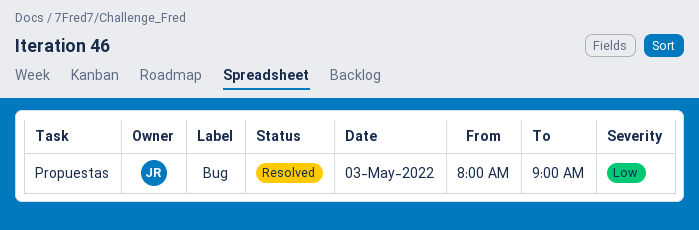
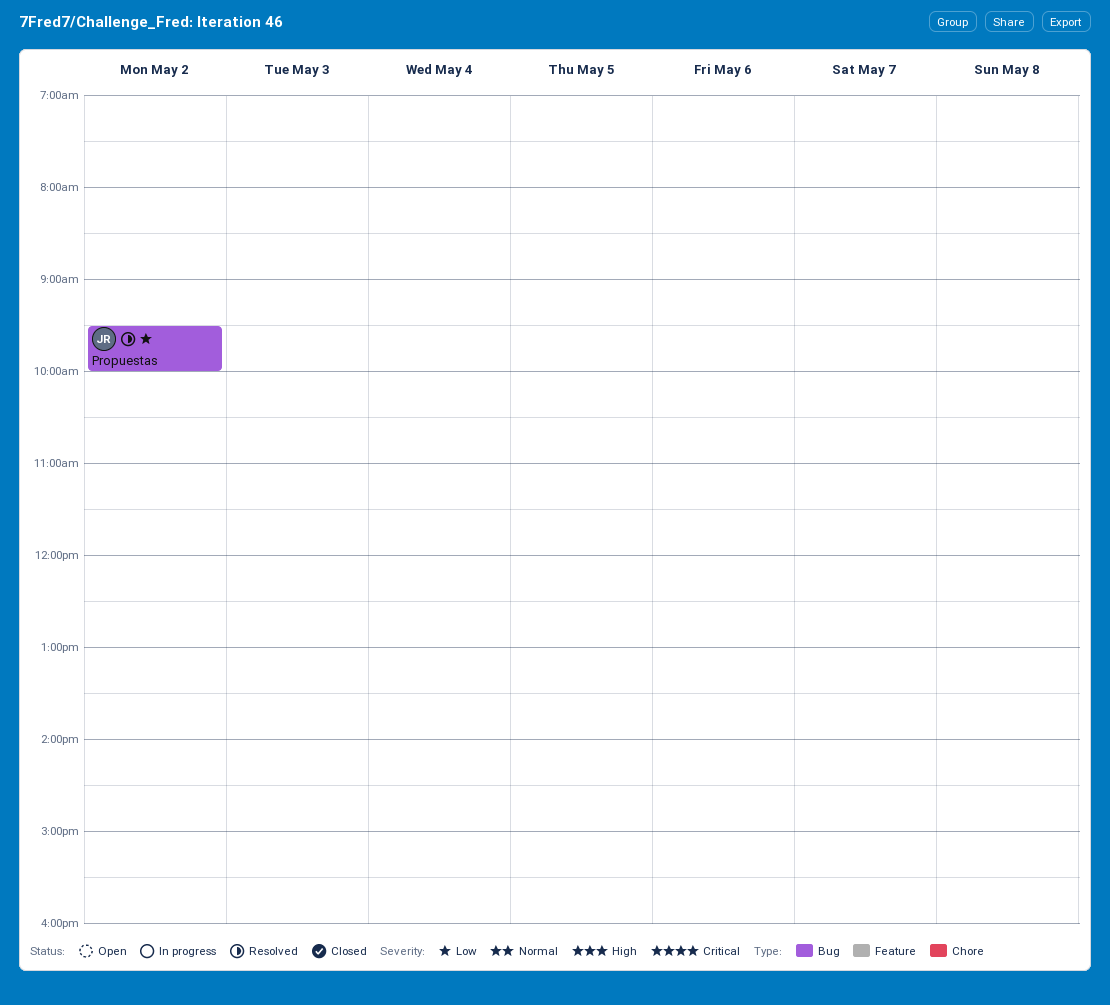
Propuestas, day: May 3 -> May 2
Propuestas, begins: 08:00 -> 09:30
Propuestas, ends: 09:00 -> 10:00

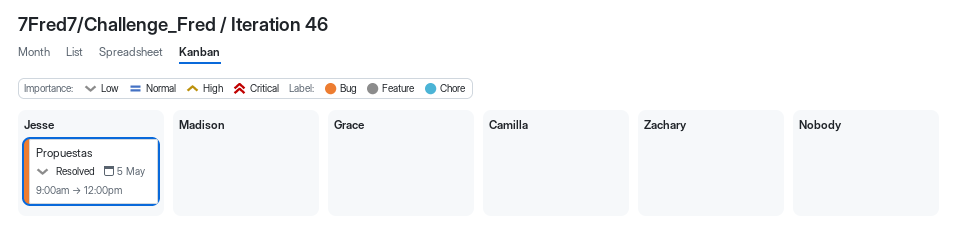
Propuestas, day: May 2 -> May 5
Propuestas, begins: 09:30 -> 09:00
Propuestas, ends: 10:00 -> 12:00

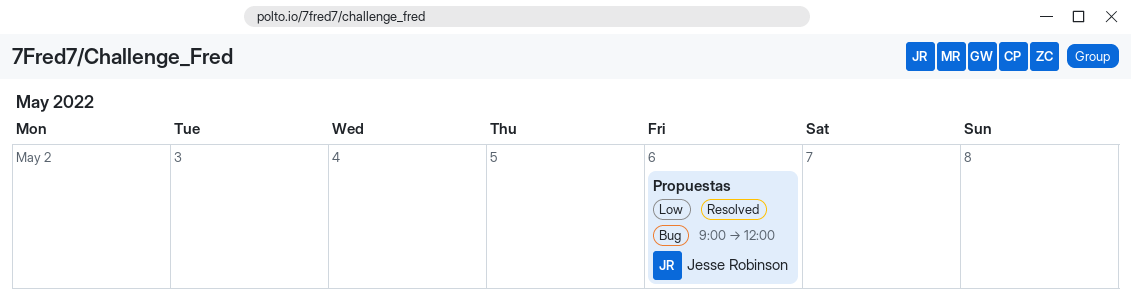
Propuestas, day: May 5 -> May 6

